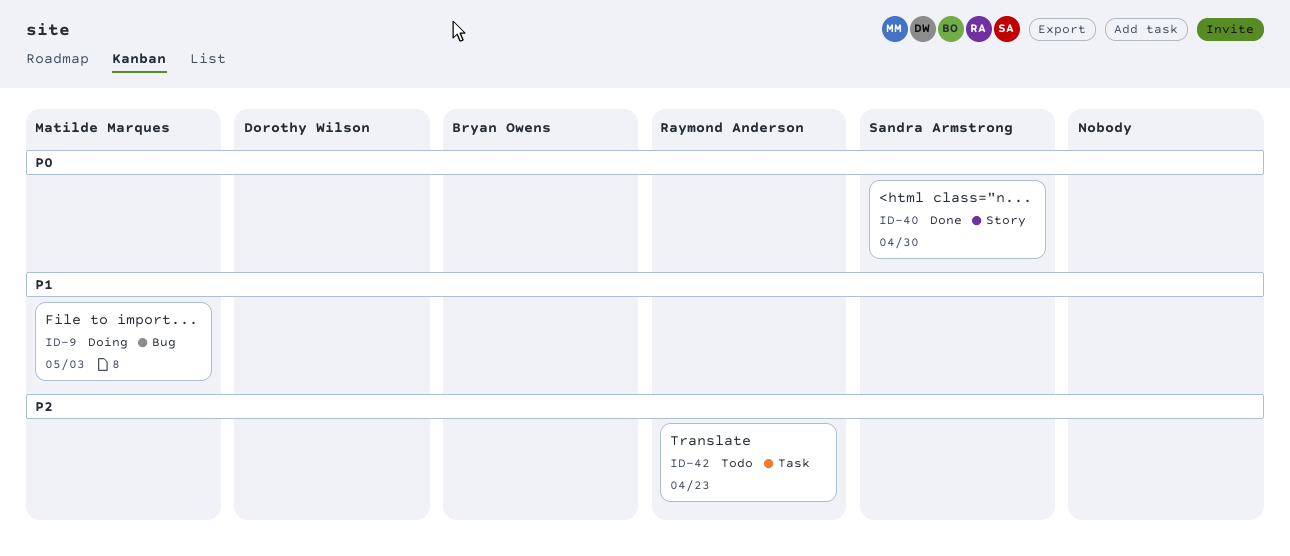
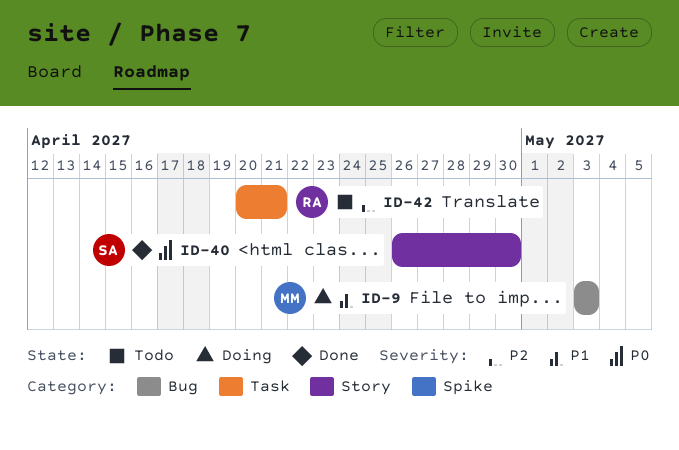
ID-42, due: Apr 23 -> Apr 21

